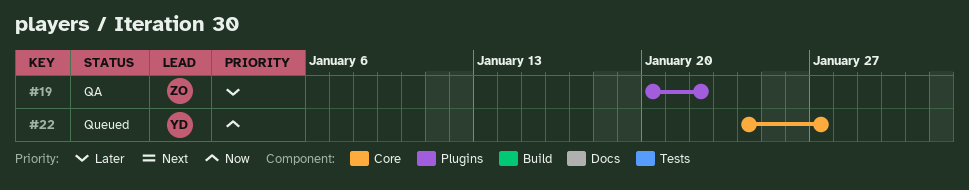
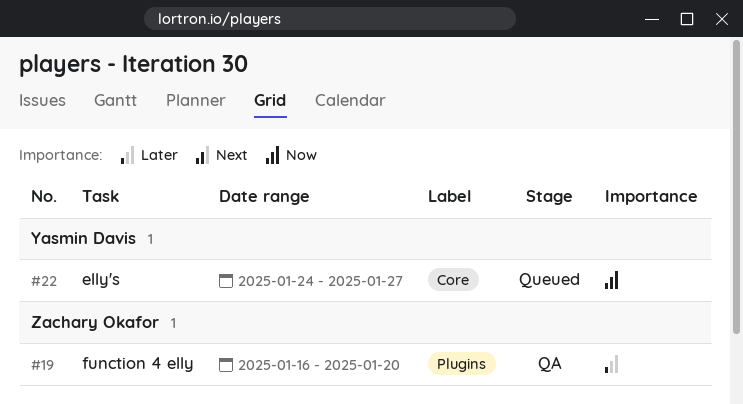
#19, start: Jan 20 -> Jan 16
#19, due: Jan 22 -> Jan 20

